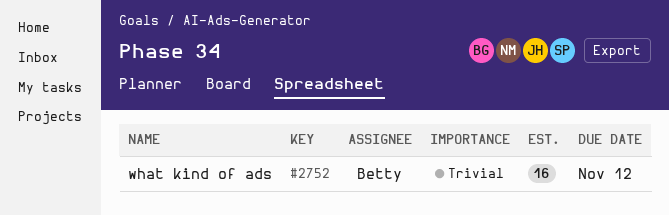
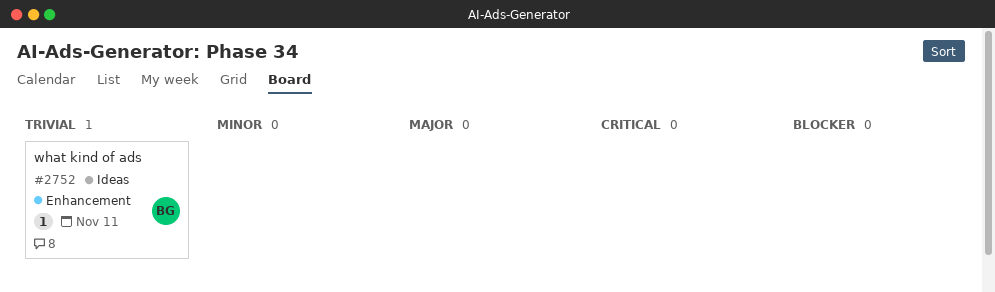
#2752, estimate: 16 -> 1
#2752, due: Nov 12 -> Nov 11

